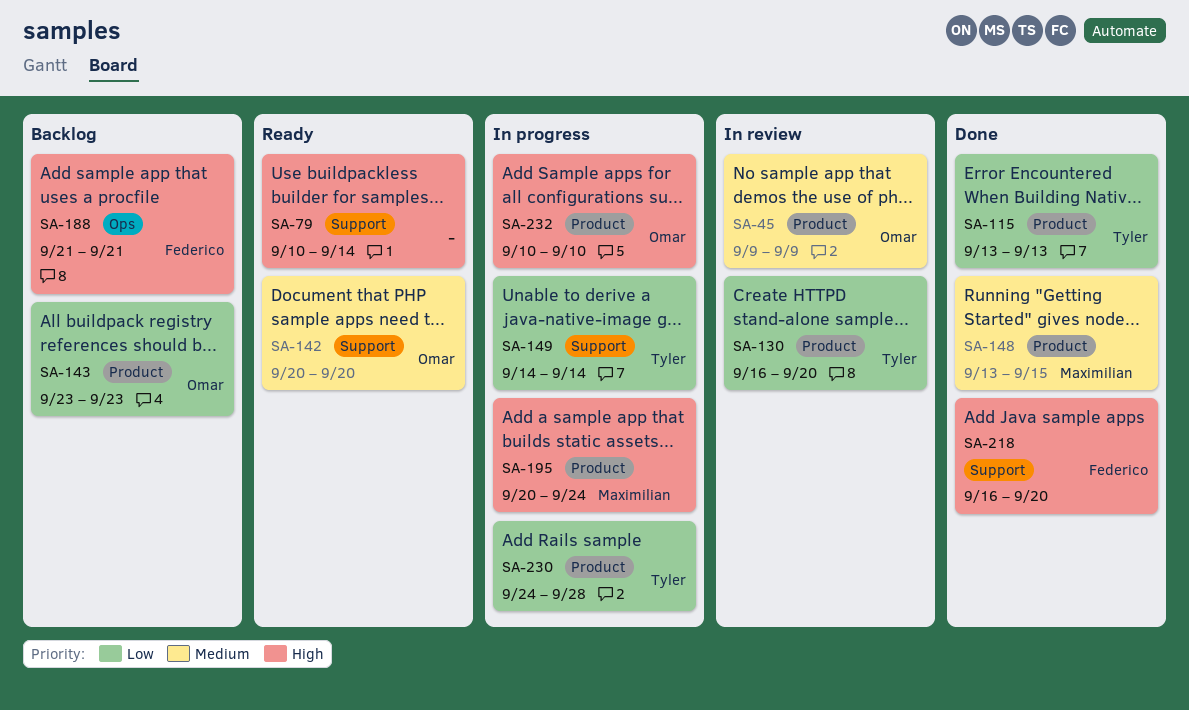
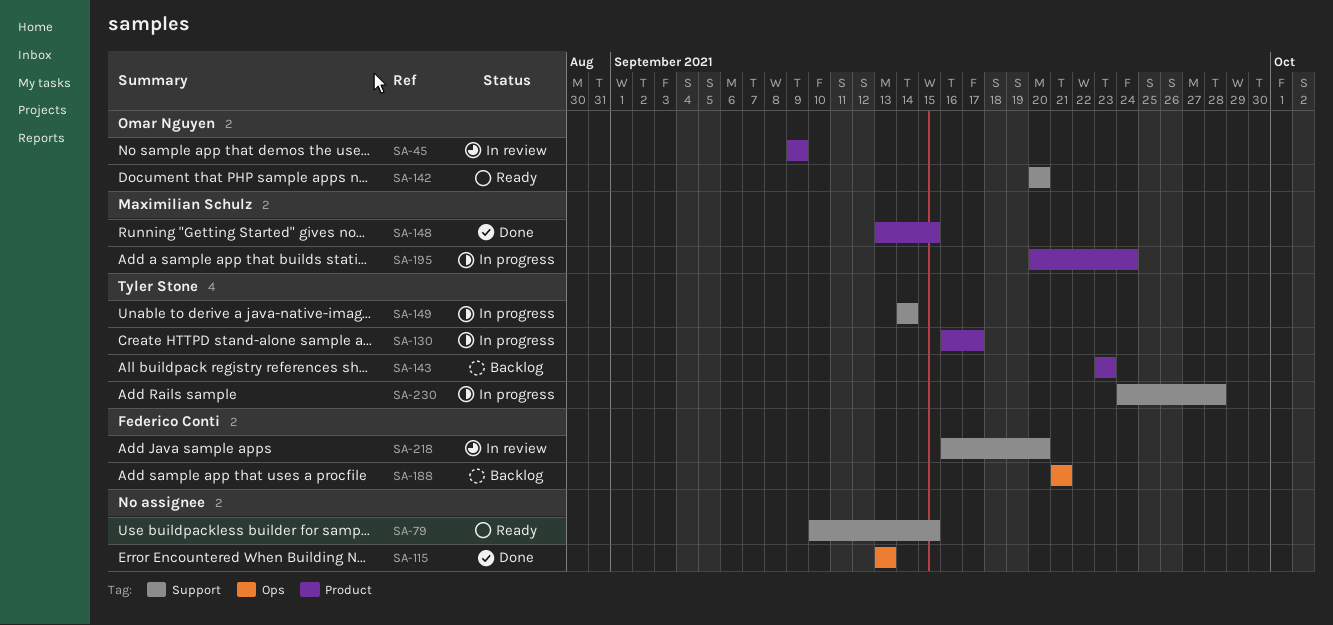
SA-79, due: Sep 14 -> Sep 15
SA-115, owner: Tyler Stone -> none
SA-115, label: Product -> Ops
SA-130, status: In review -> In progress
SA-130, due: Sep 20 -> Sep 17
SA-143, owner: Omar Nguyen -> Tyler Stone
SA-218, status: Done -> In review
SA-230, label: Product -> Support
SA-232: present -> none

